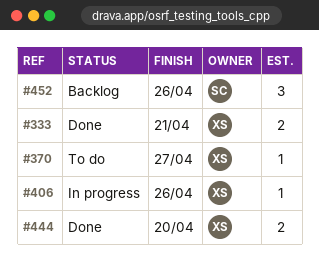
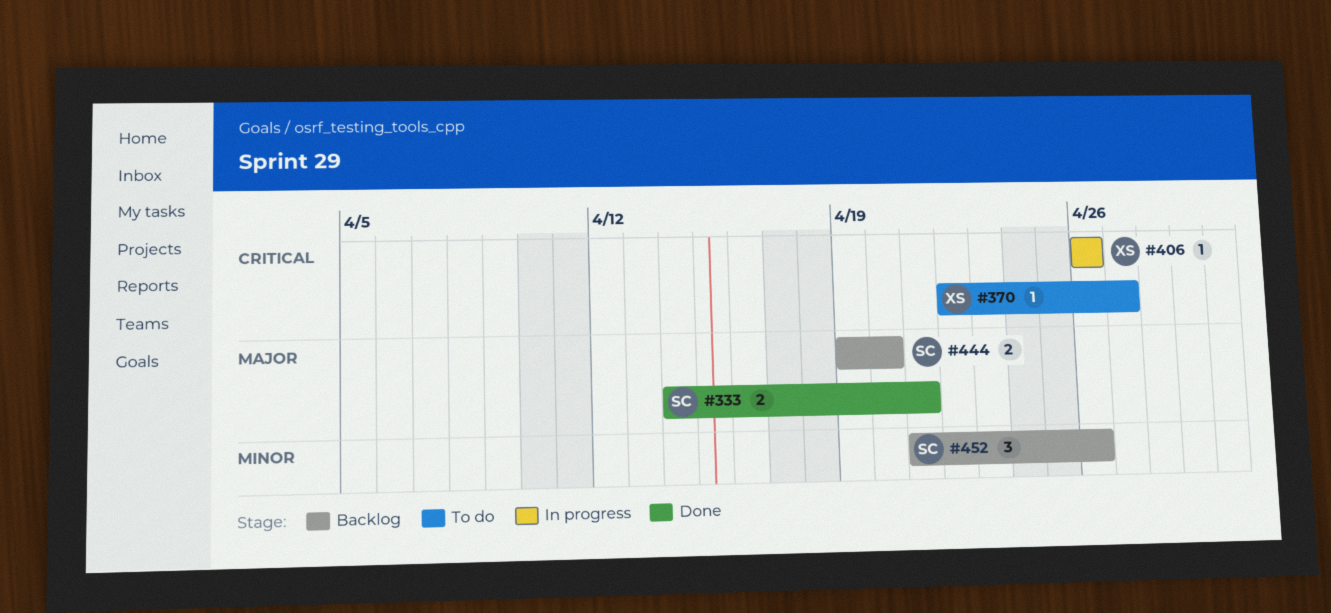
#333, owner: XS -> SC
#444, status: Done -> Backlog
#444, owner: XS -> SC

